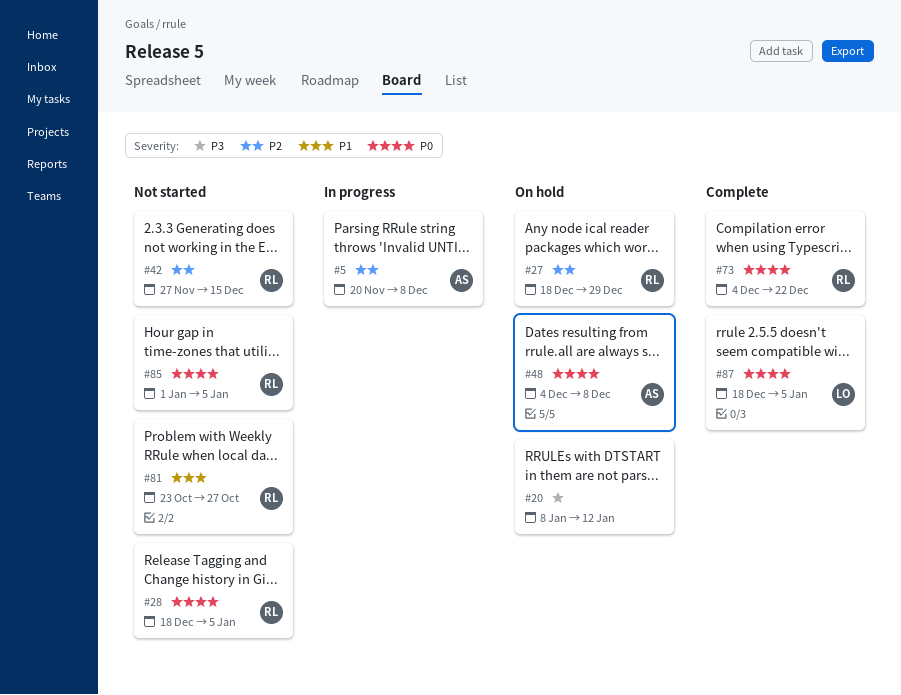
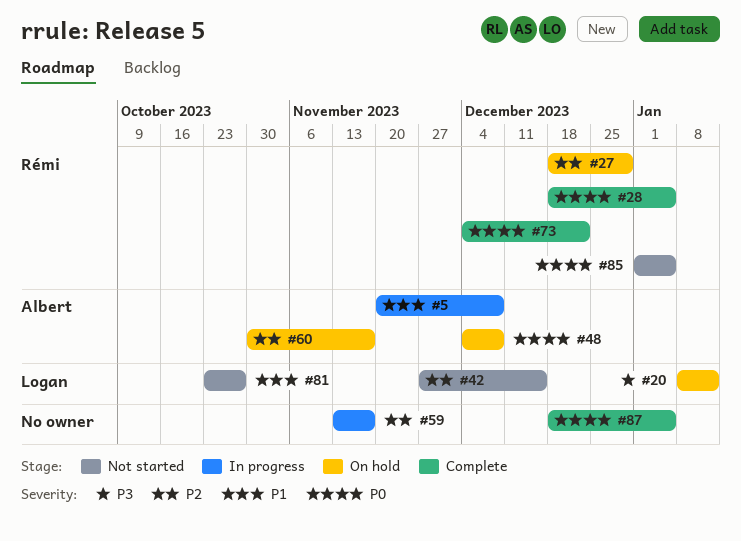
#5, priority: P2 -> P1
#20, owner: none -> Logan
#28, status: Not started -> Complete
#42, owner: Rémi -> Logan
#59: none -> present
#60: none -> present
#81, owner: Rémi -> Logan
#87, owner: Logan -> none

